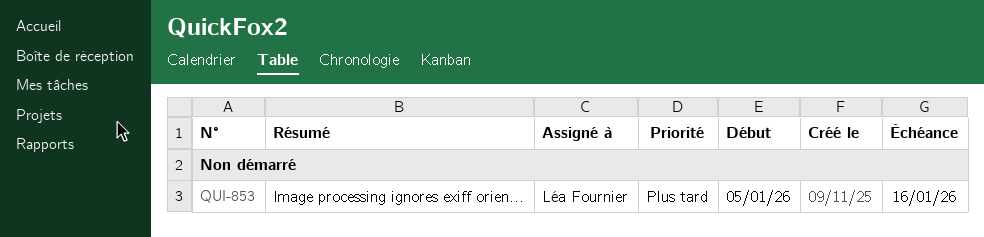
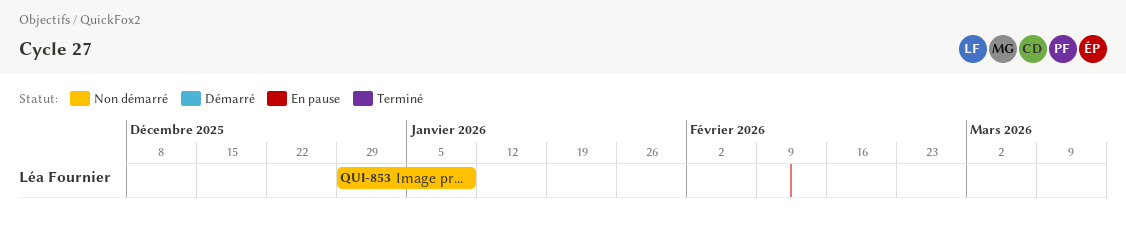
QUI-853, start: Jan 5 -> Dec 29
QUI-853, due: Jan 16 -> Jan 9

